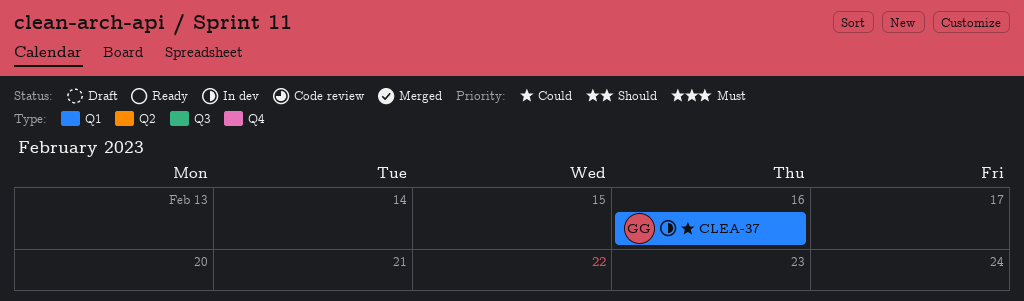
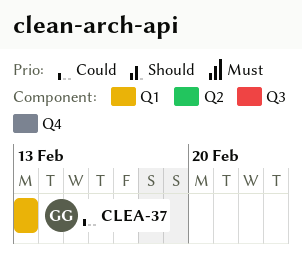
CLEA-37, start: Feb 16 -> Feb 13
CLEA-37, due: Feb 16 -> Feb 13

